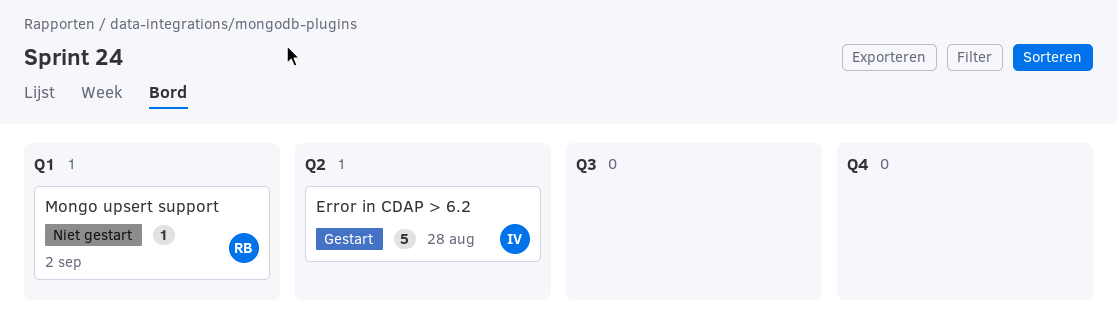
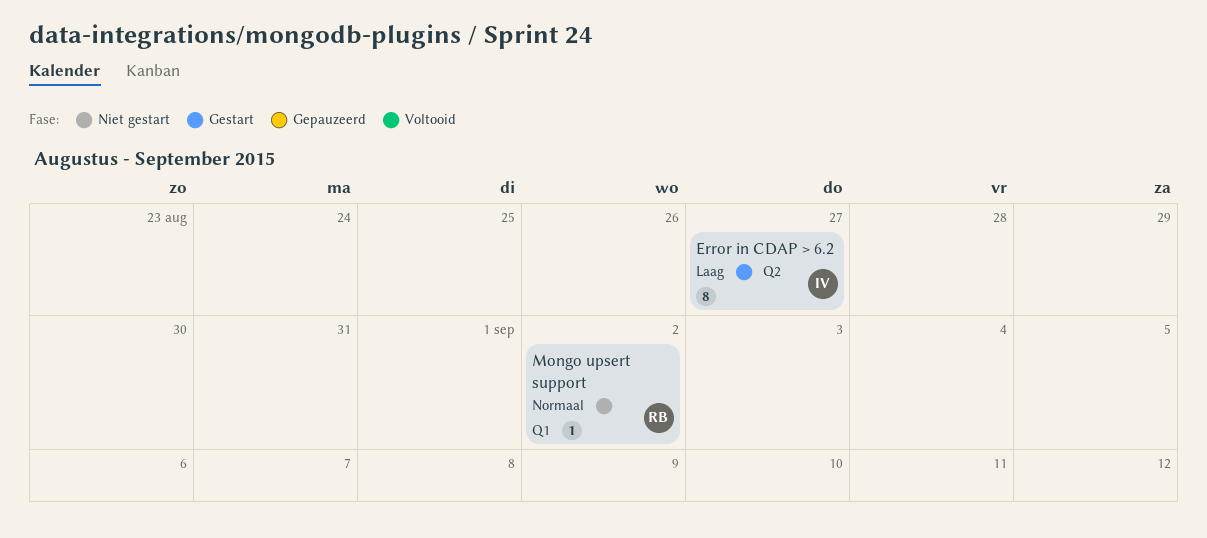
Error in CDAP > 6.2, estimate: 5 -> 8
Error in CDAP > 6.2, due: Aug 28 -> Aug 27

